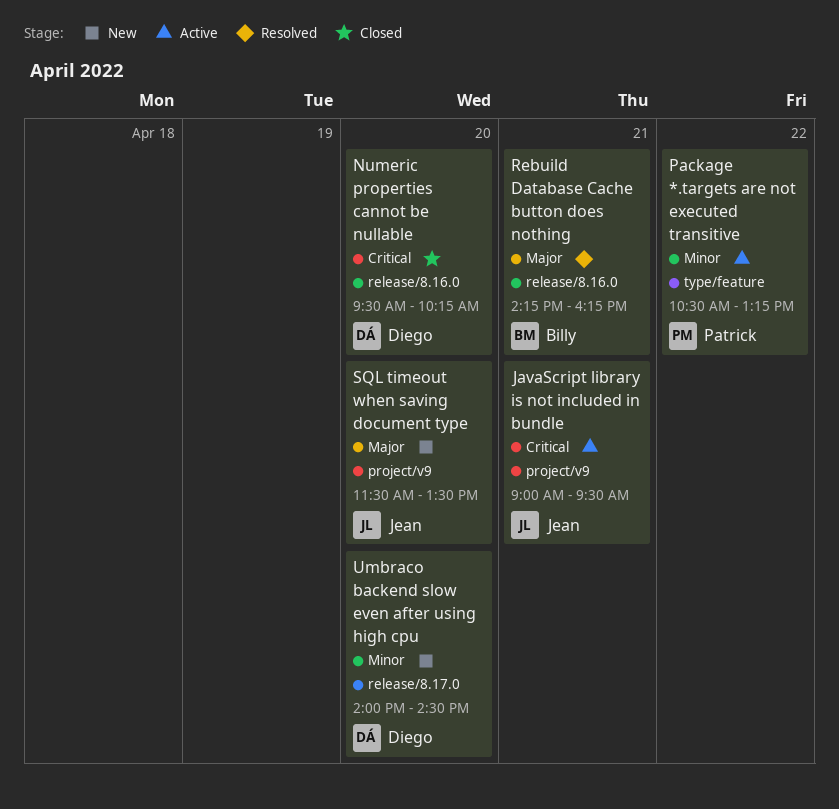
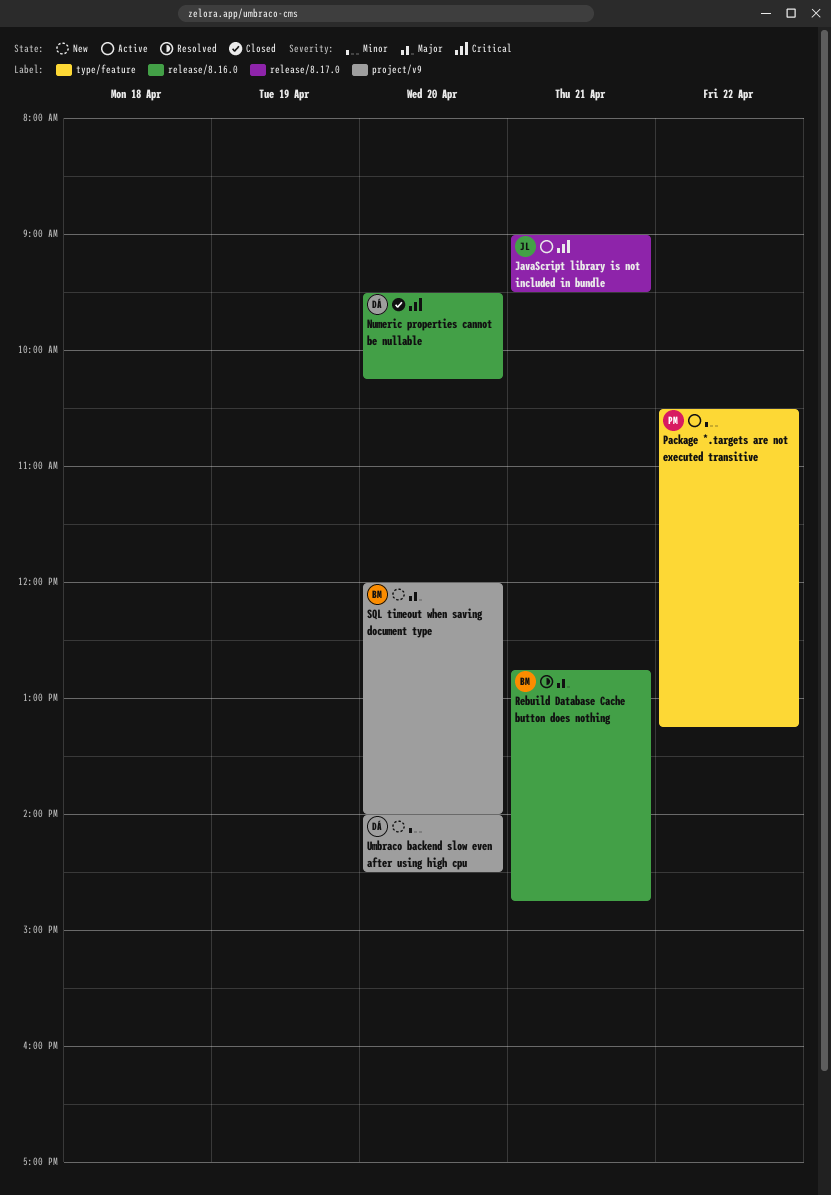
JavaScript library is not included in bundle, label: project/v9 -> release/8.17.0
Rebuild Database Cache button does nothing, begins: 14:15 -> 12:45
Rebuild Database Cache button does nothing, ends: 16:15 -> 14:45
SQL timeout when saving document type, owner: Jean -> Billy
SQL timeout when saving document type, begins: 11:30 -> 12:00
SQL timeout when saving document type, ends: 13:30 -> 14:00
Umbraco backend slow even after using high cpu, label: release/8.17.0 -> project/v9

